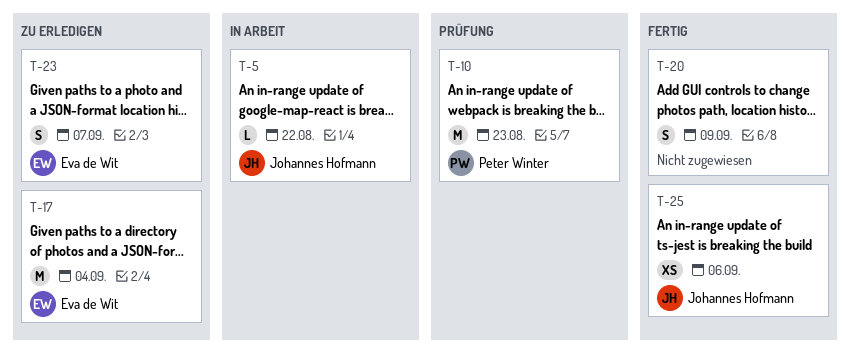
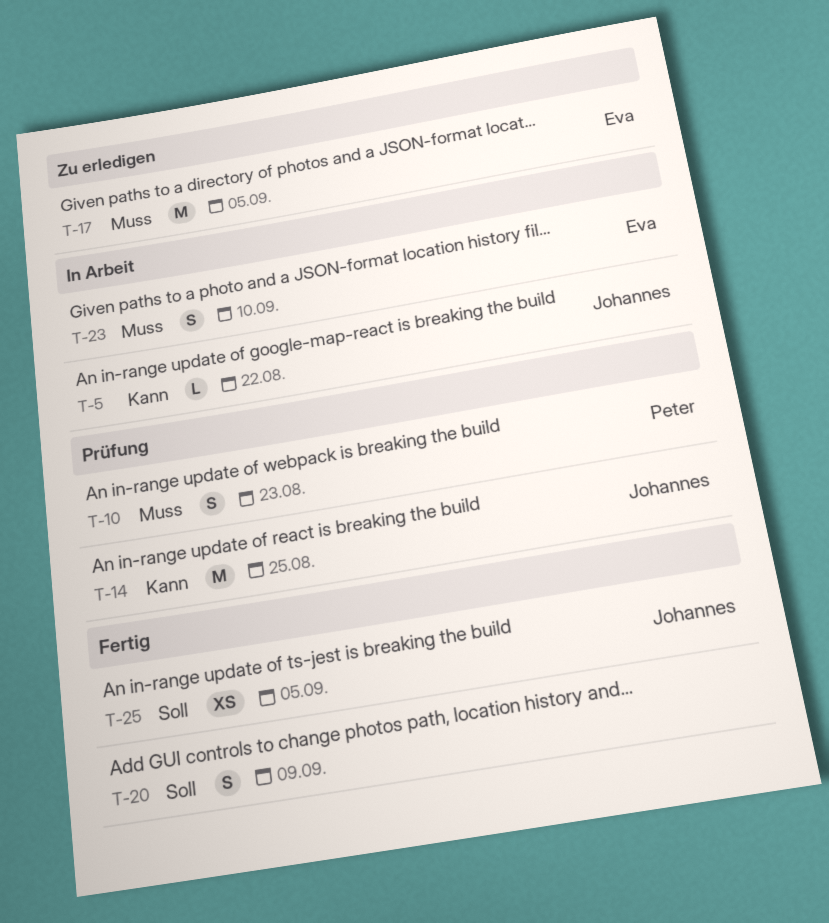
T-10, estimate: M -> S
T-14: none -> present
T-17, due: Sep 4 -> Sep 5
T-23, status: Zu erledigen -> In Arbeit
T-23, due: Sep 7 -> Sep 10
T-25, due: Sep 6 -> Sep 5

